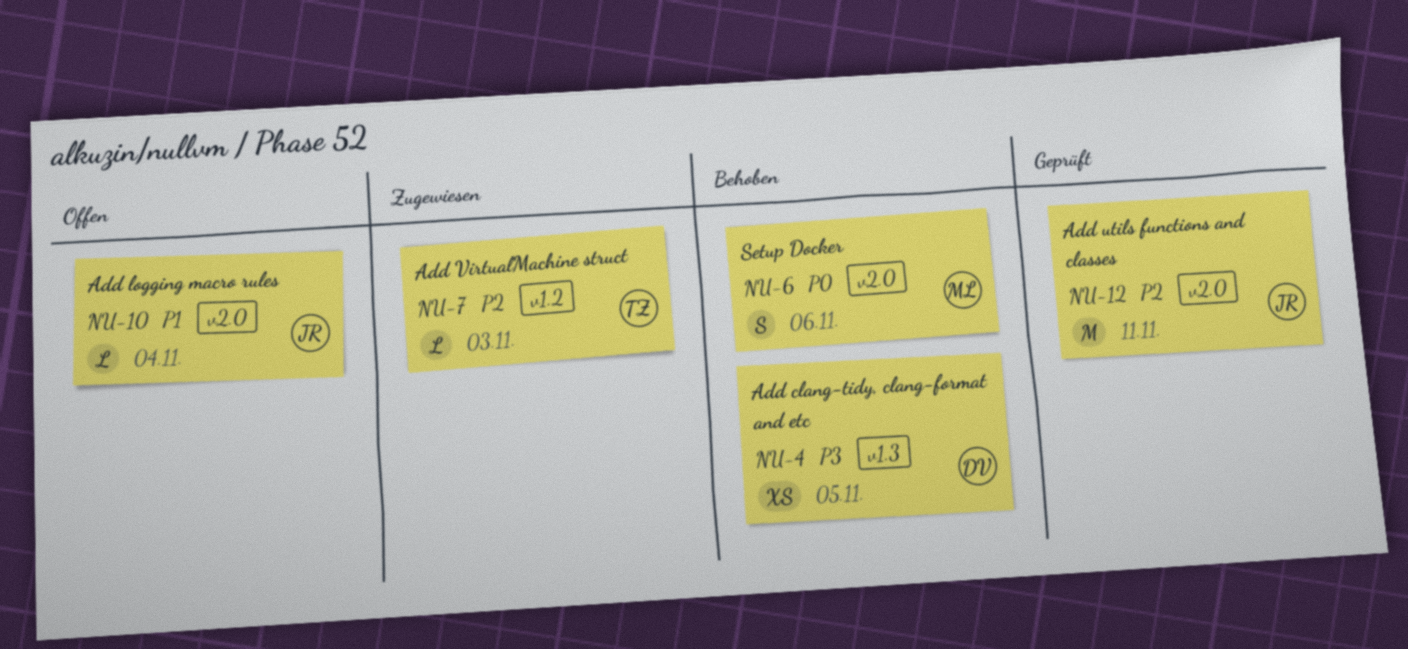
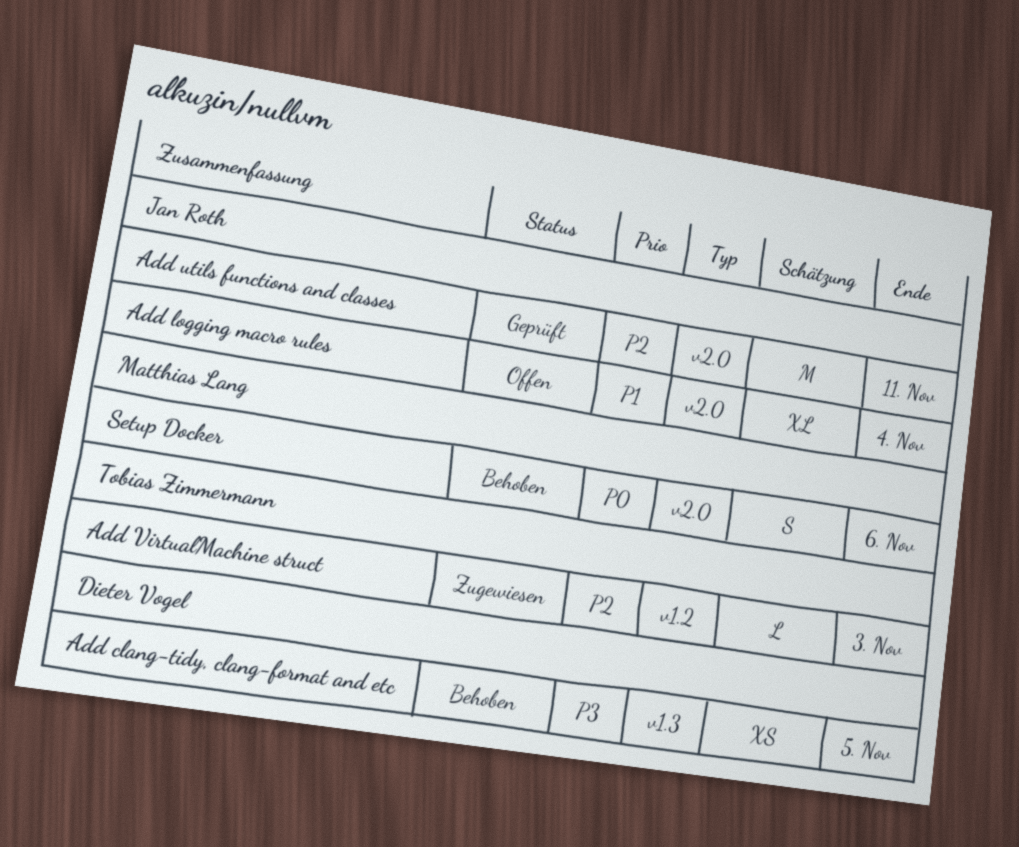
Add logging macro rules, estimate: L -> XL

